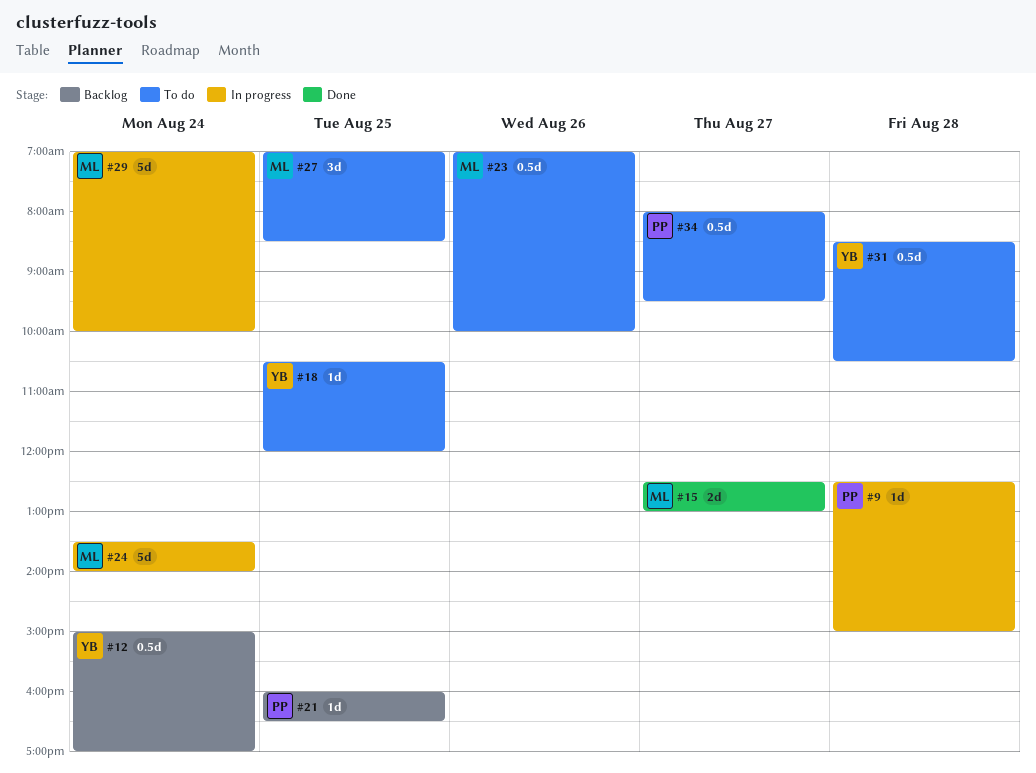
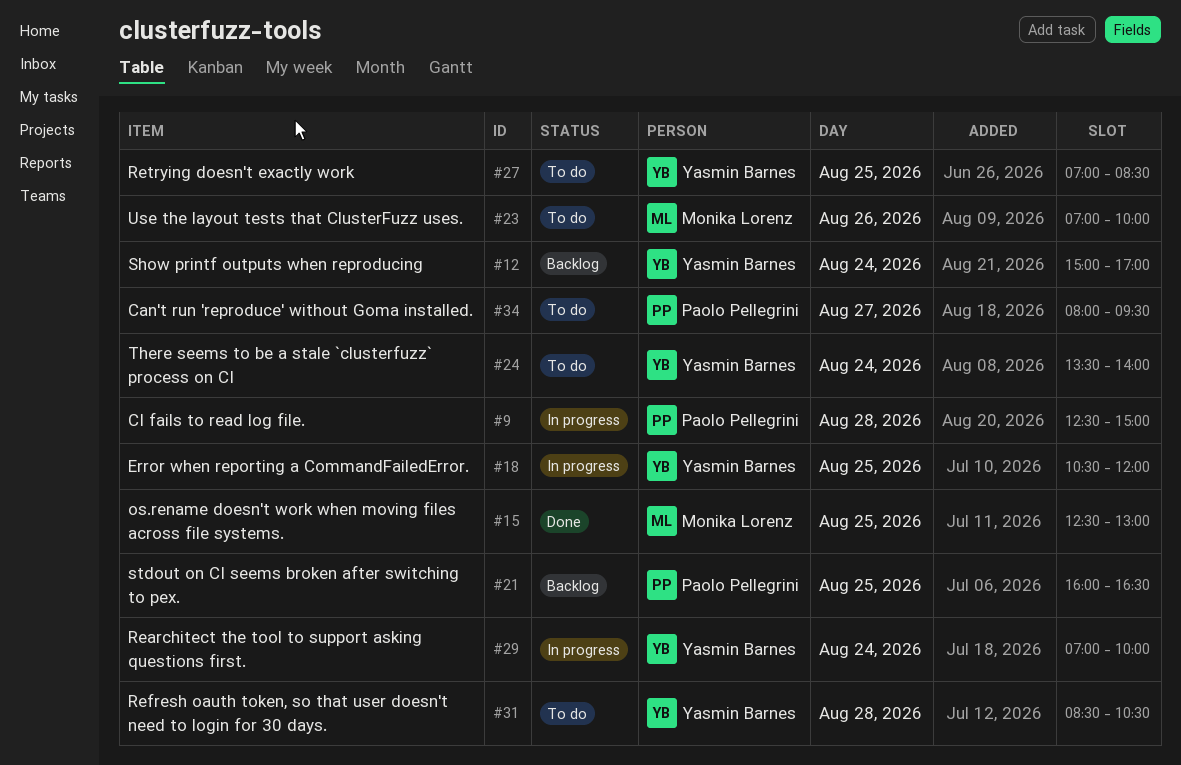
#15, day: Aug 27 -> Aug 25
#18, status: To do -> In progress
#24, status: In progress -> To do
#24, owner: Monika Lorenz -> Yasmin Barnes
#27, owner: Monika Lorenz -> Yasmin Barnes
#29, owner: Monika Lorenz -> Yasmin Barnes

